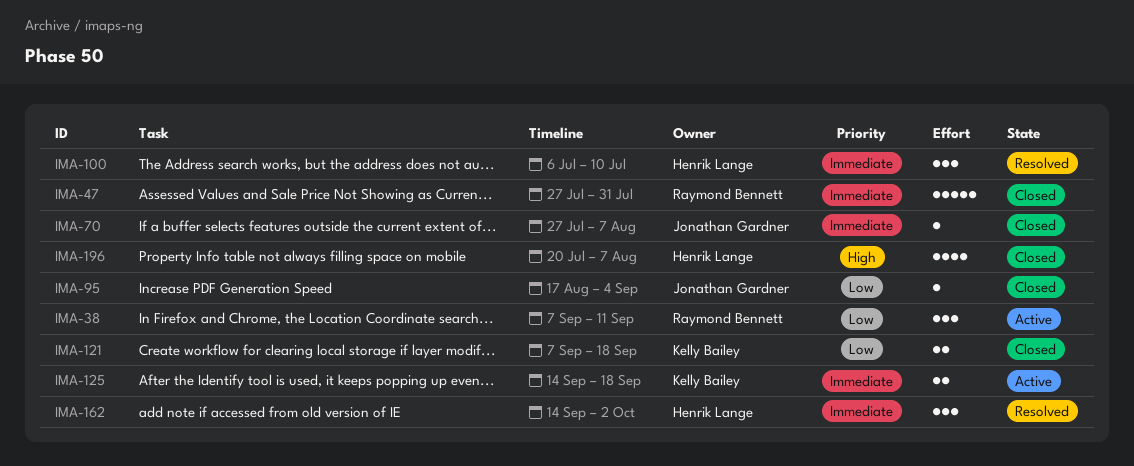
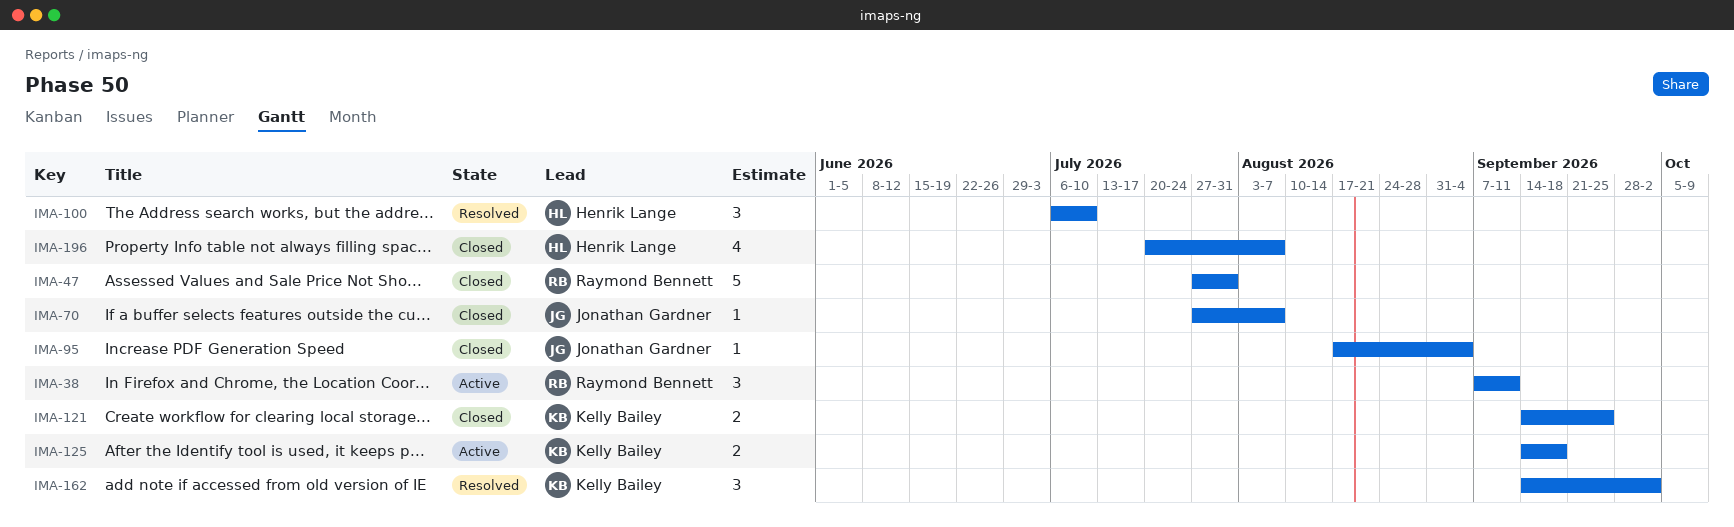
IMA-121, start: Sep 7 -> Sep 14
IMA-121, due: Sep 18 -> Sep 25
IMA-162, owner: Henrik Lange -> Kelly Bailey

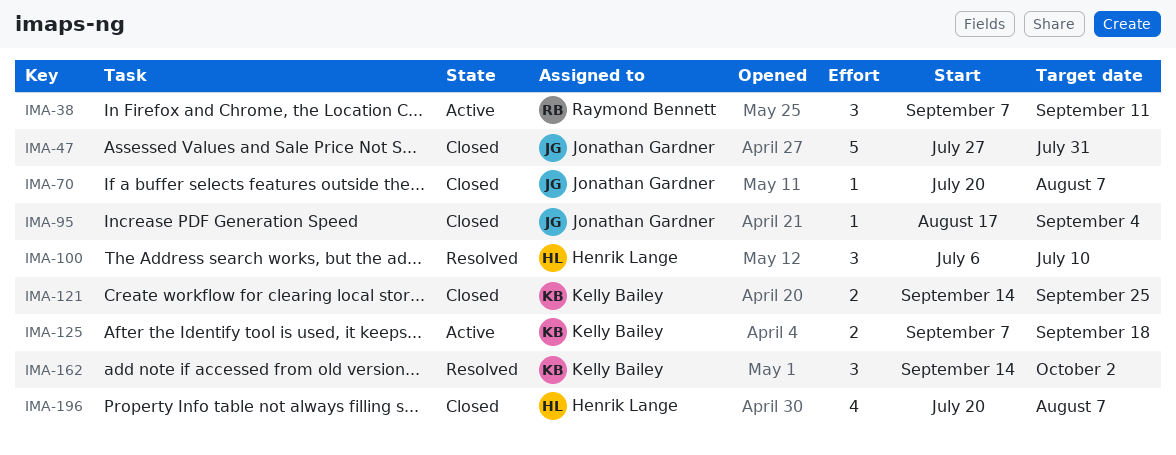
IMA-47, owner: Raymond Bennett -> Jonathan Gardner
IMA-70, start: Jul 27 -> Jul 20
IMA-125, start: Sep 14 -> Sep 7

